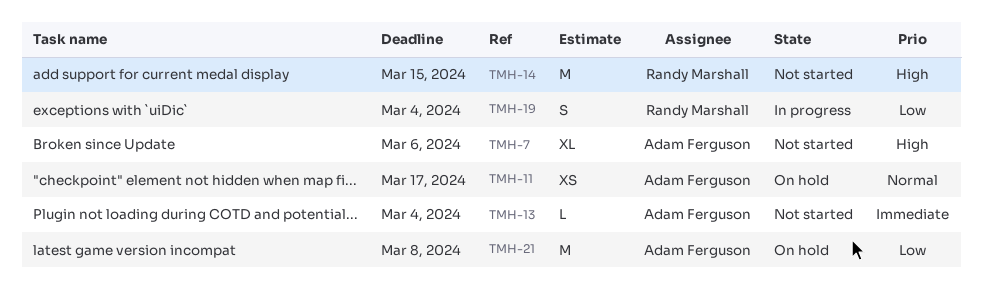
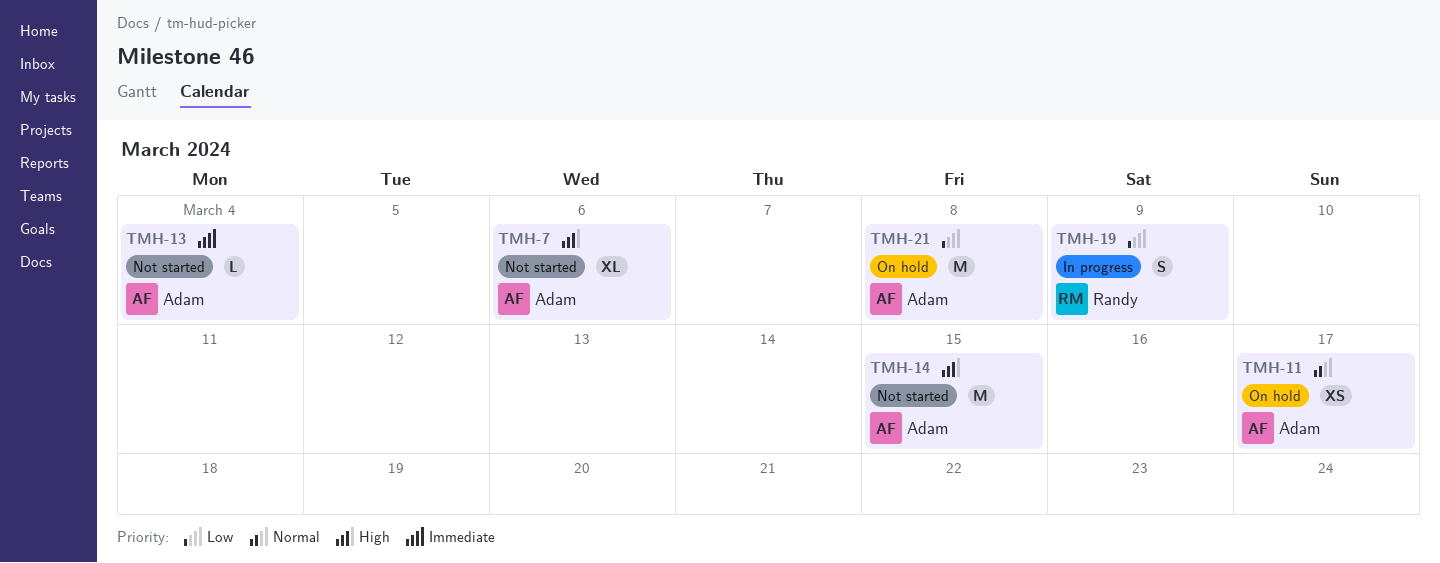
TMH-14, owner: Randy Marshall -> Adam Ferguson
TMH-19, due: Mar 4 -> Mar 9

